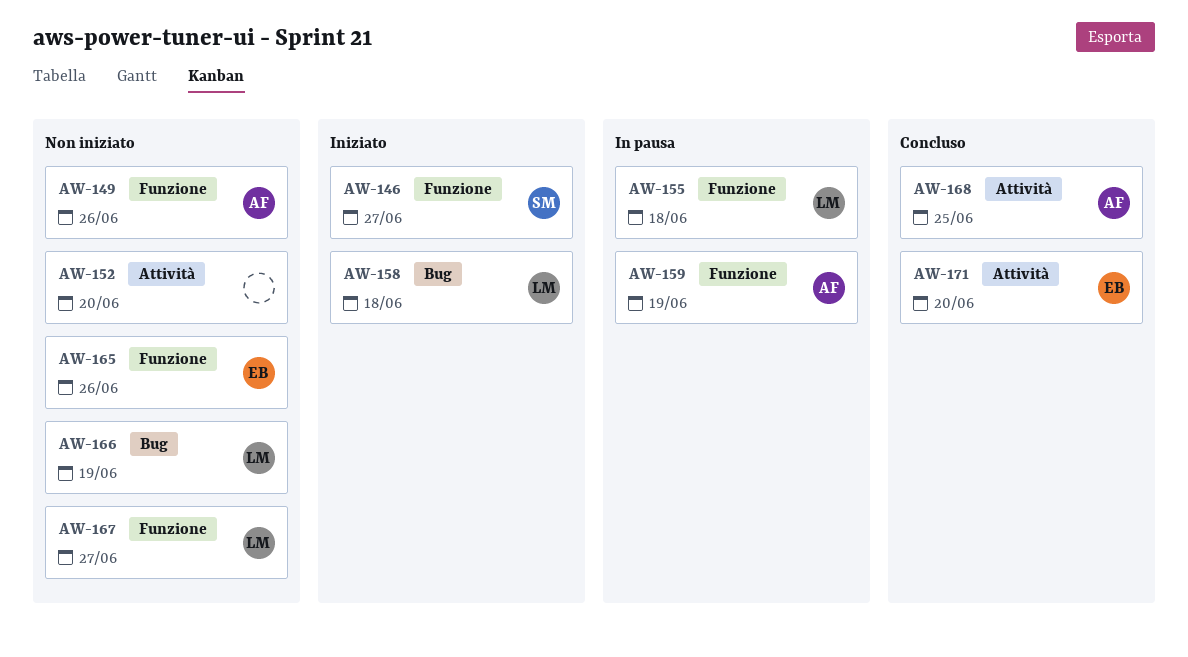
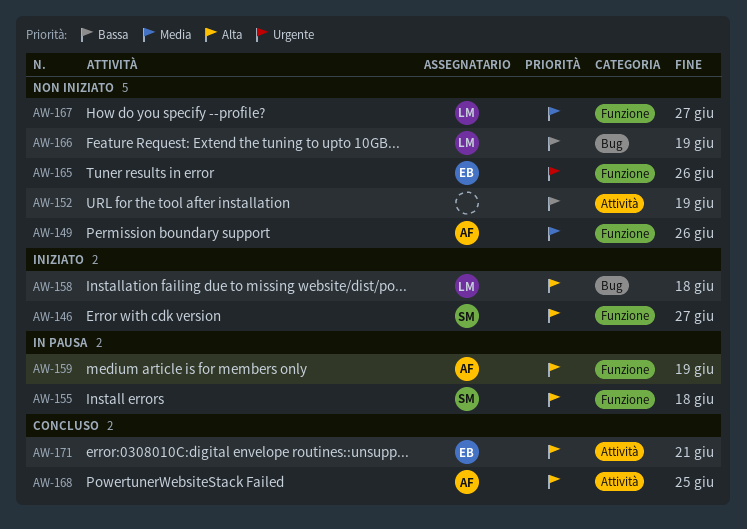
AW-152, due: Jun 20 -> Jun 19
AW-155, owner: LM -> SM
AW-171, due: Jun 20 -> Jun 21

